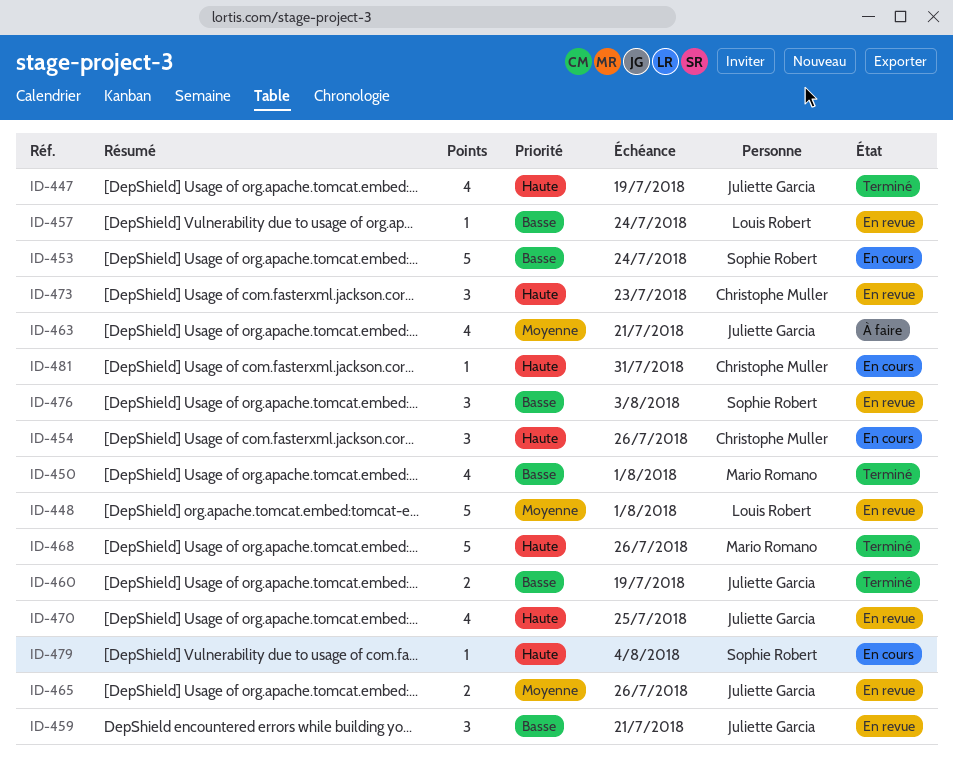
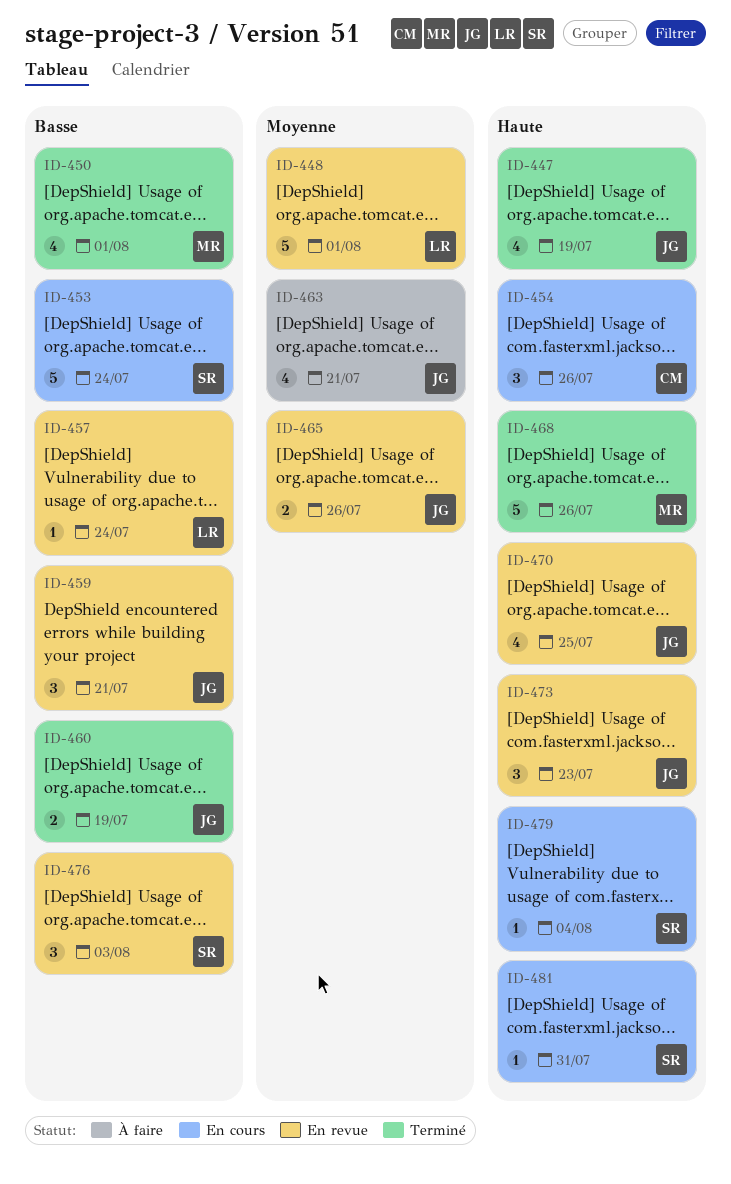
ID-473, owner: Christophe Muller -> Juliette Garcia
ID-481, owner: Christophe Muller -> Sophie Robert

